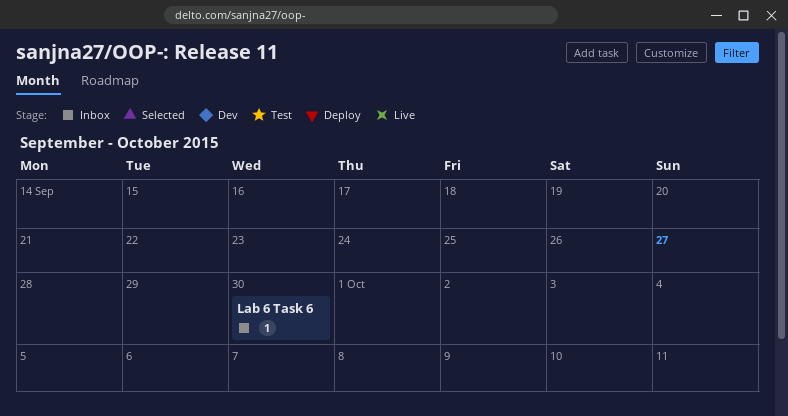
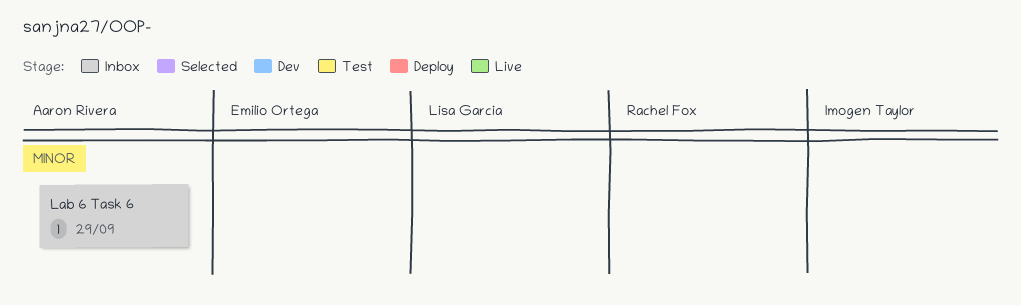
Lab 6 Task 6, due: Sep 30 -> Sep 29

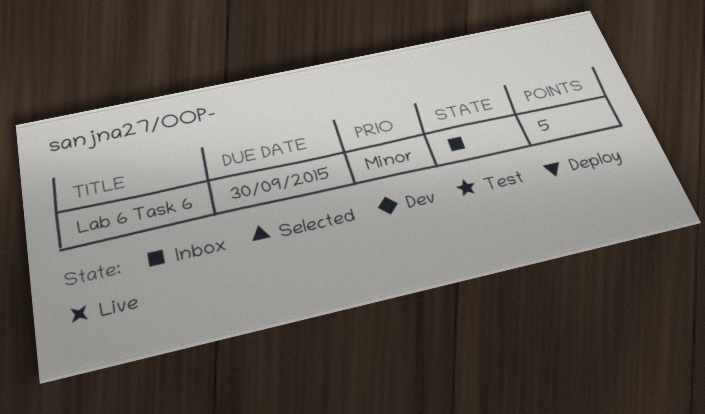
Lab 6 Task 6, estimate: 1 -> 5
Lab 6 Task 6, due: Sep 29 -> Sep 30

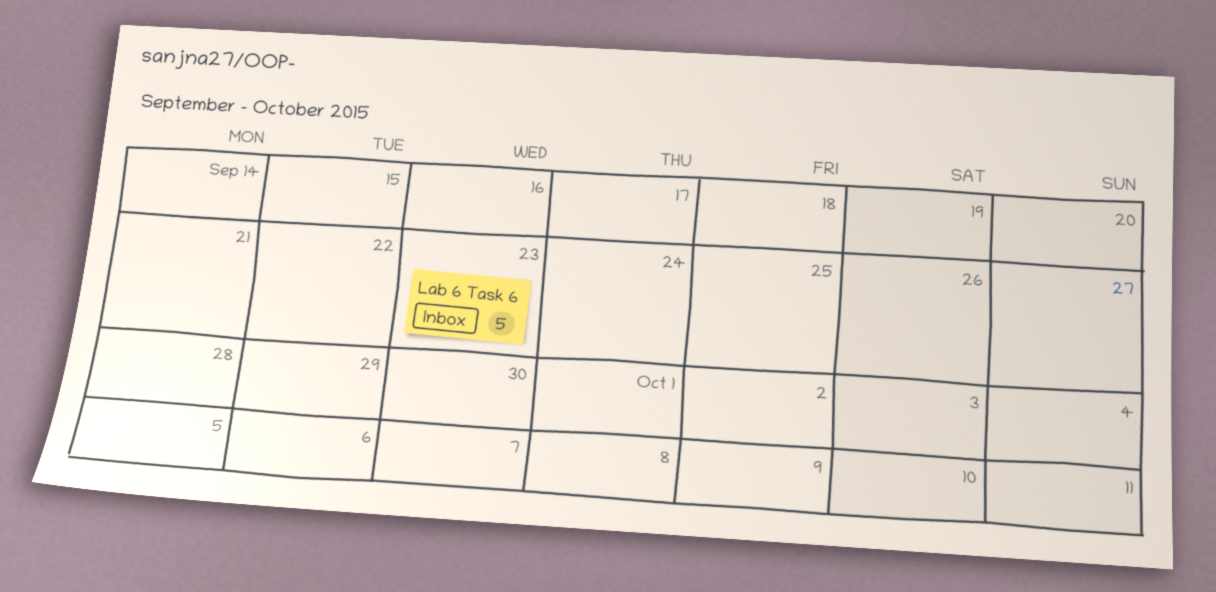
Lab 6 Task 6, due: Sep 30 -> Sep 23

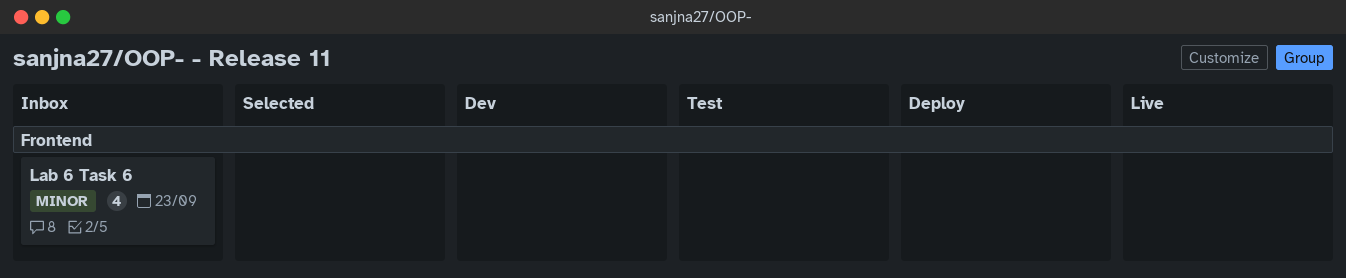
Lab 6 Task 6, estimate: 5 -> 4

